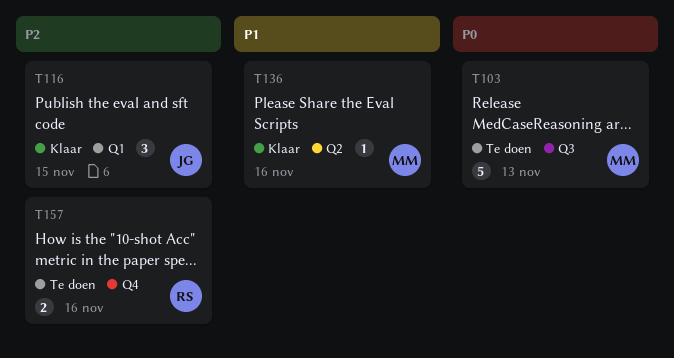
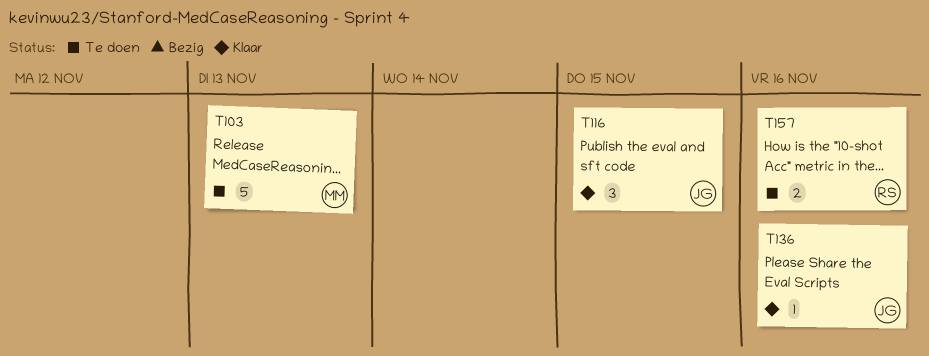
T136, owner: MM -> JG

